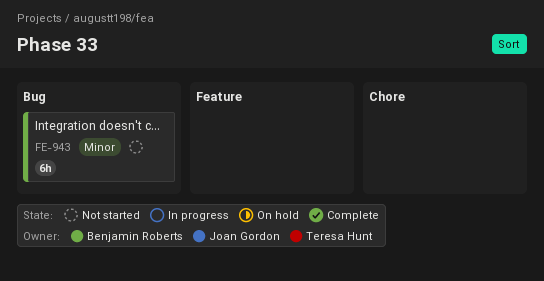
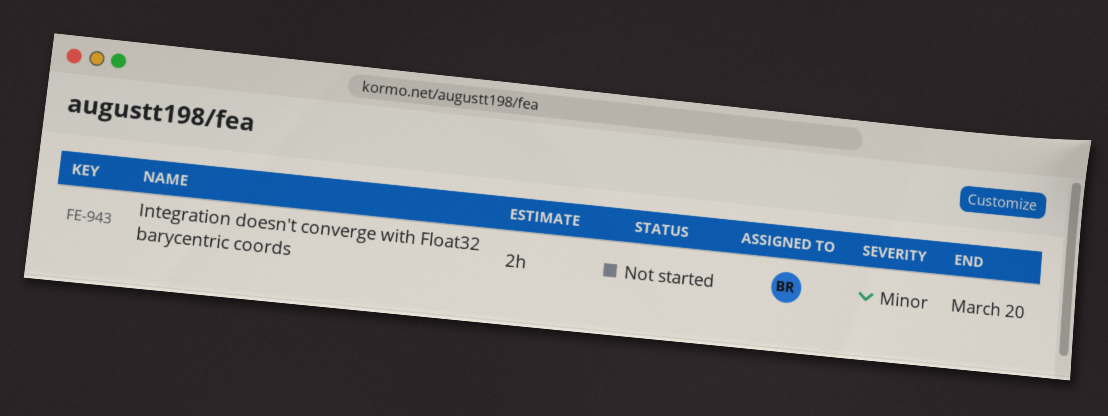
FE-943, estimate: 6h -> 2h

